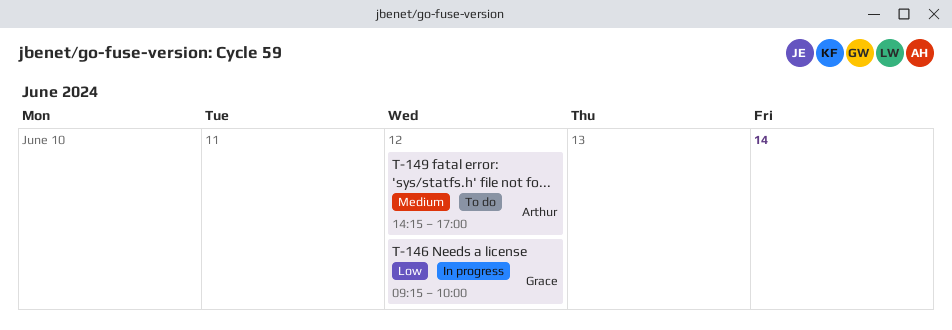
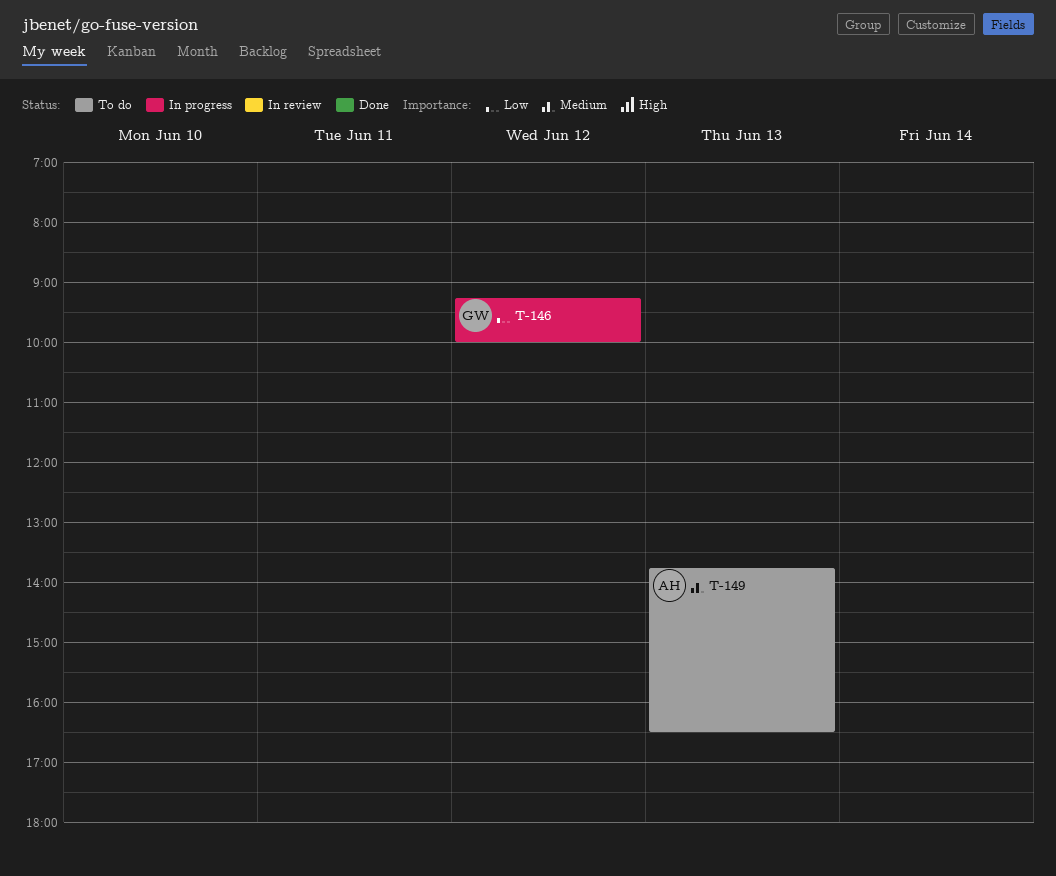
T-149, day: Jun 12 -> Jun 13
T-149, begins: 14:15 -> 13:45
T-149, ends: 17:00 -> 16:30

